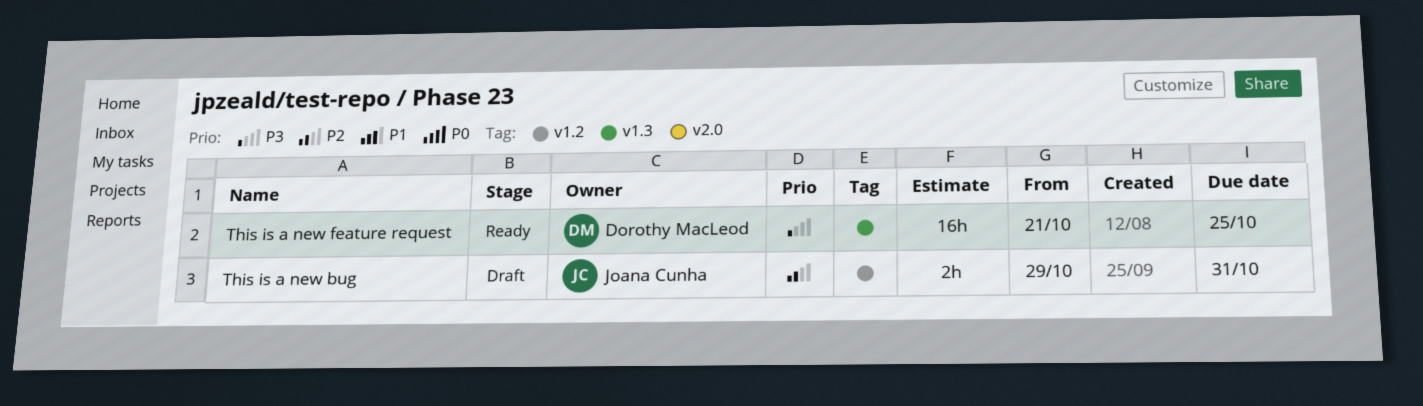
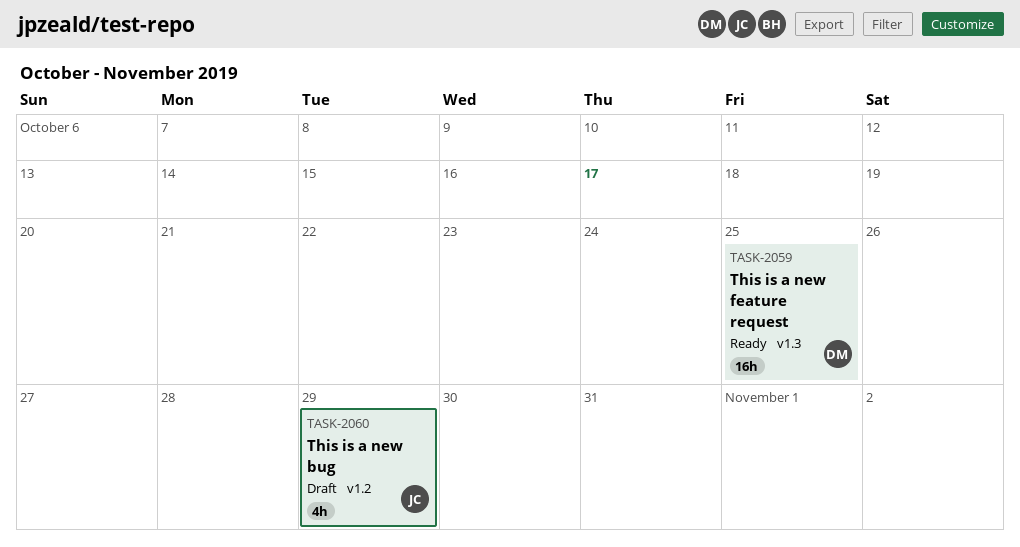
This is a new bug, estimate: 2h -> 4h
This is a new bug, due: Oct 31 -> Oct 29

